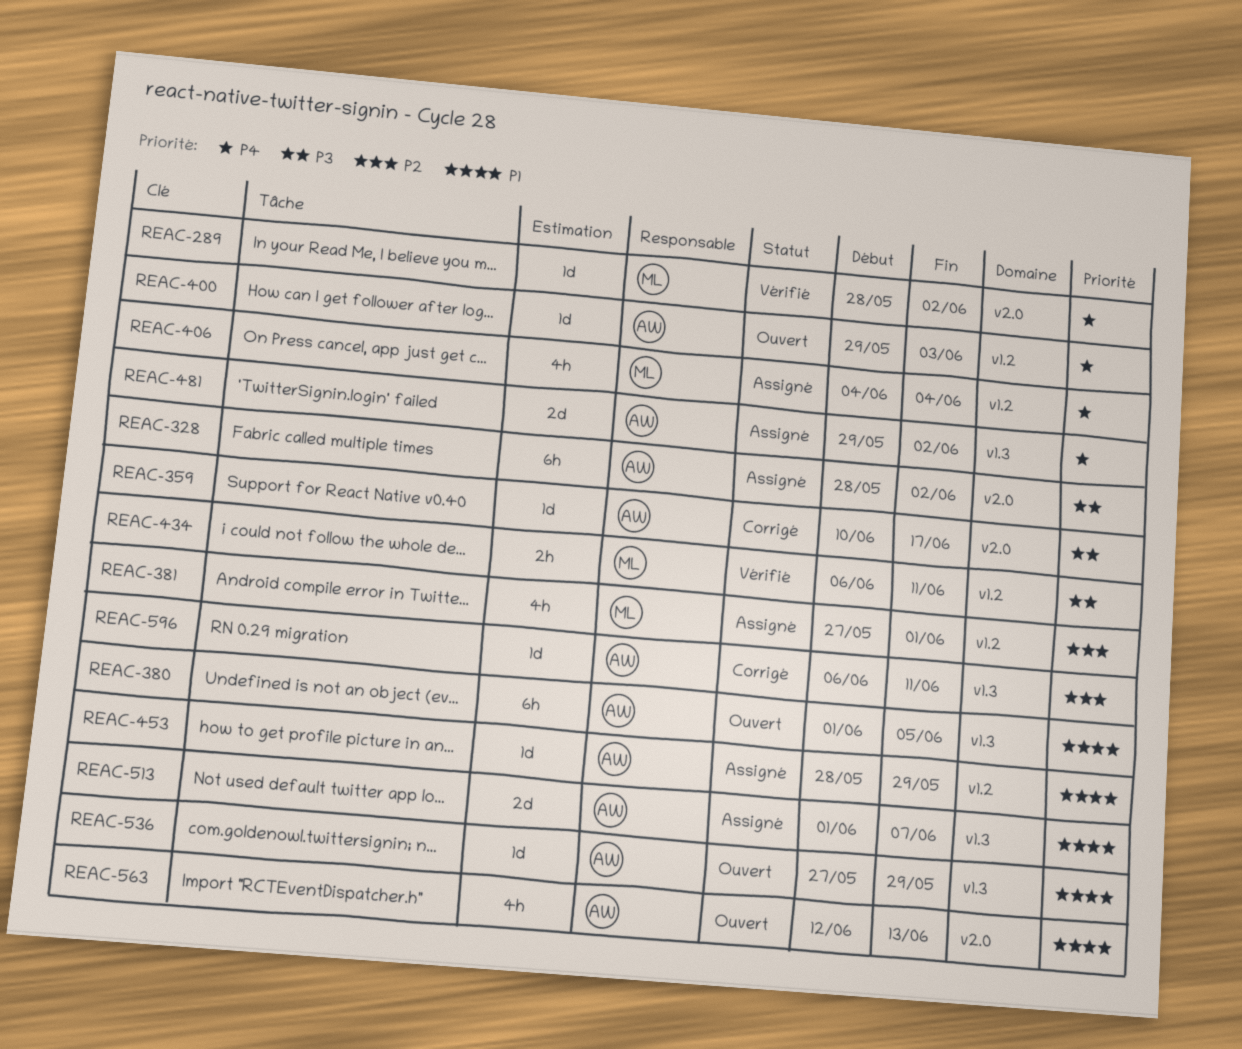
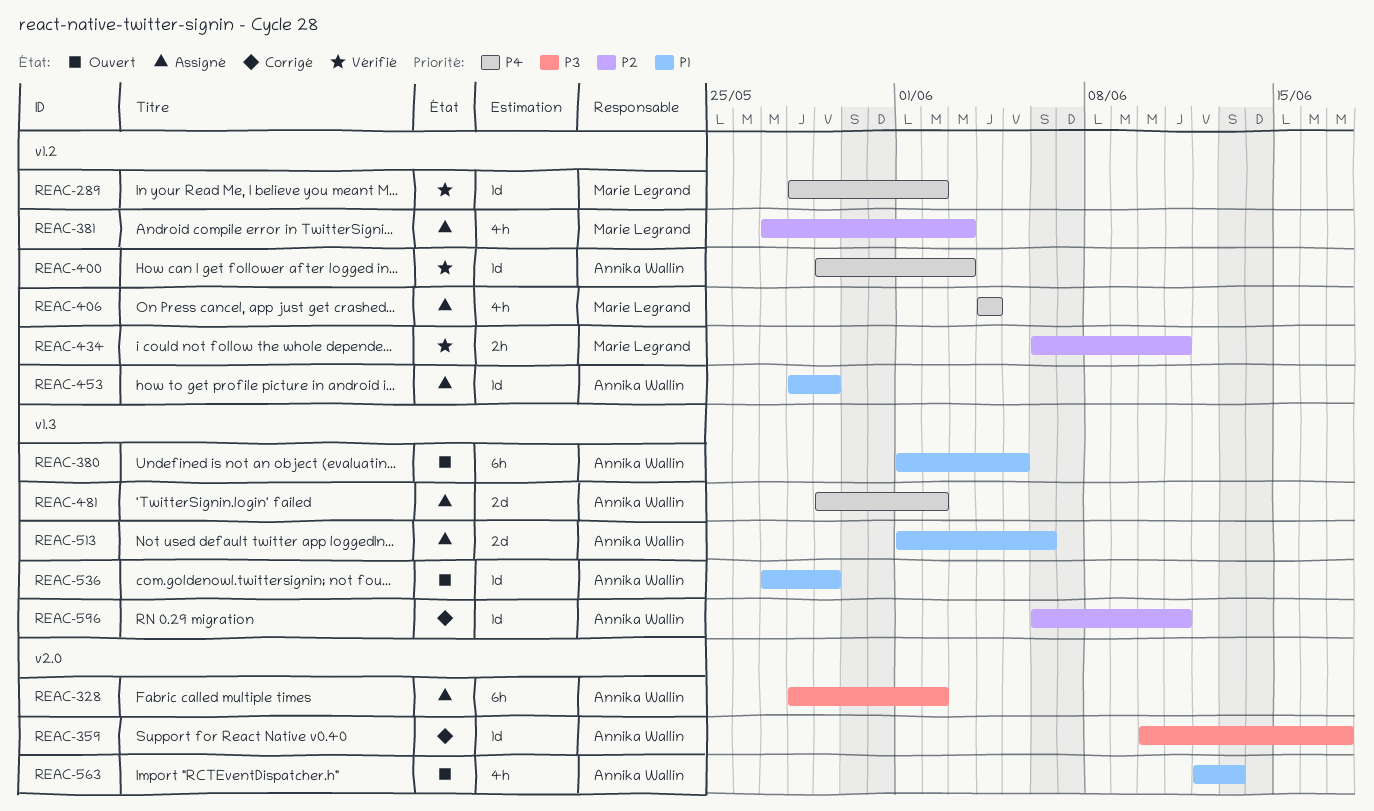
REAC-289, label: v2.0 -> v1.2
REAC-381, due: Jun 1 -> Jun 3
REAC-400, status: Ouvert -> Vérifié
REAC-434, priority: P3 -> P2
REAC-513, due: Jun 7 -> Jun 6

